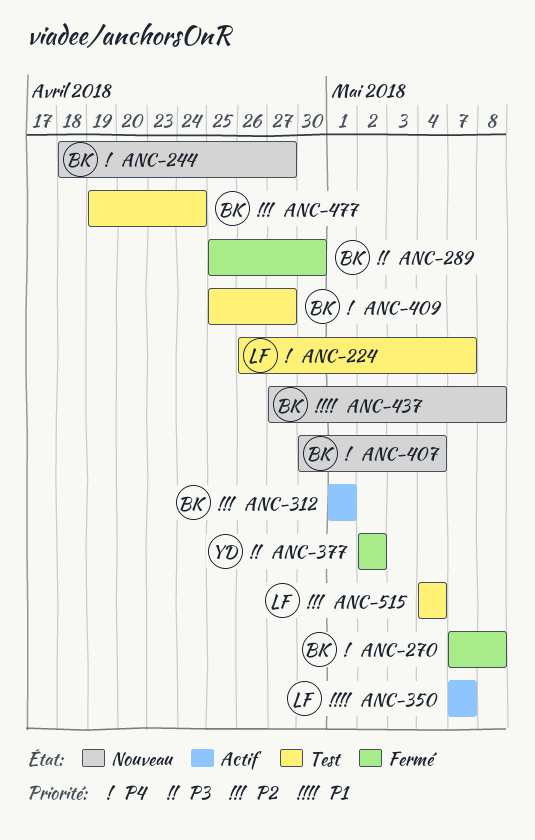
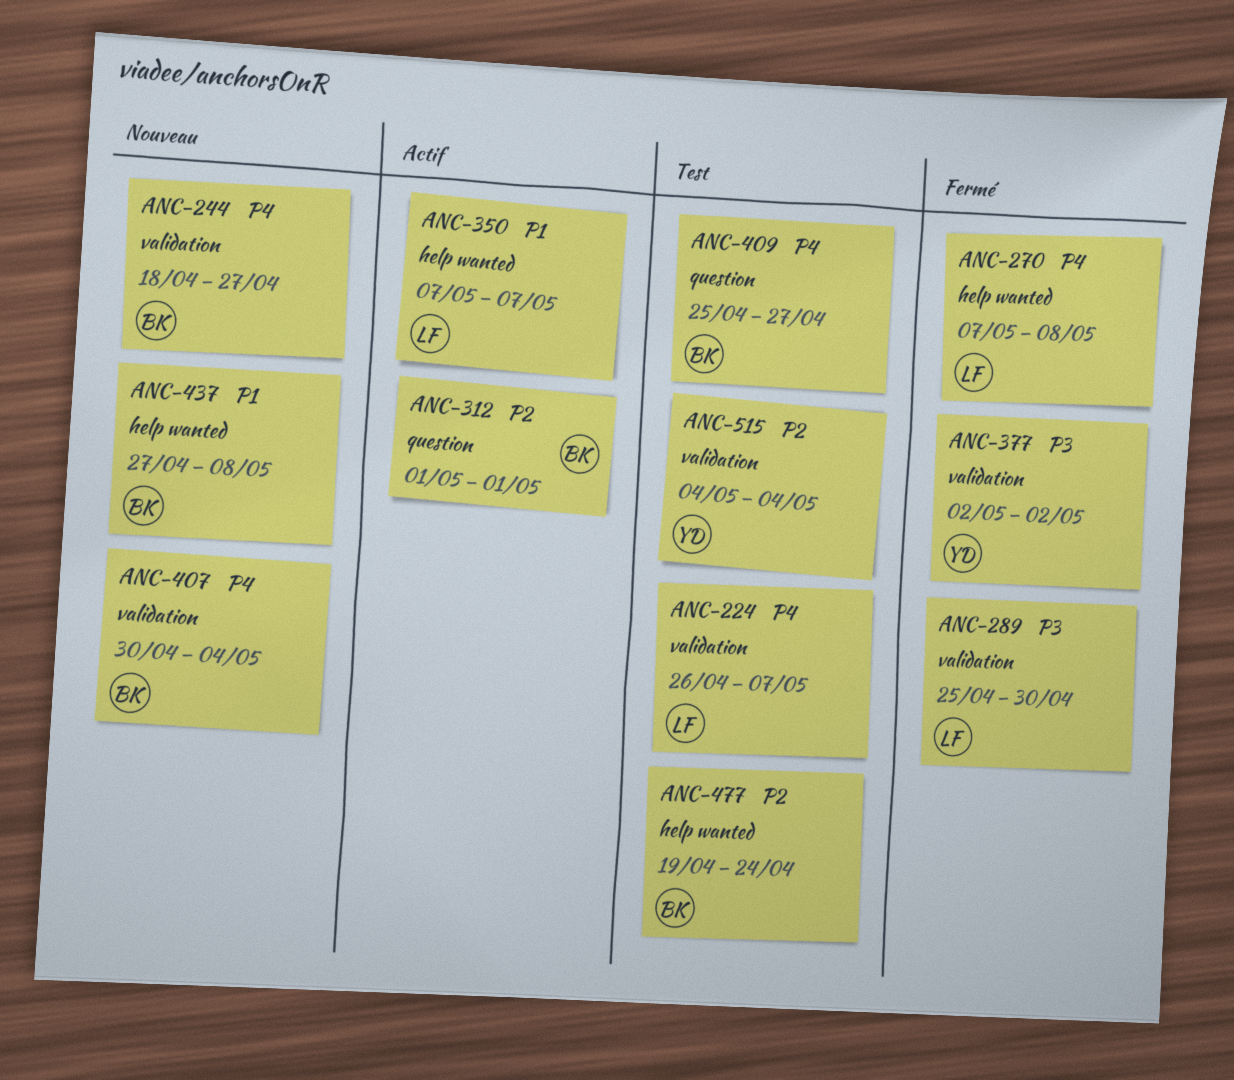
ANC-270, owner: BK -> LF
ANC-289, owner: BK -> LF
ANC-515, owner: LF -> YD

